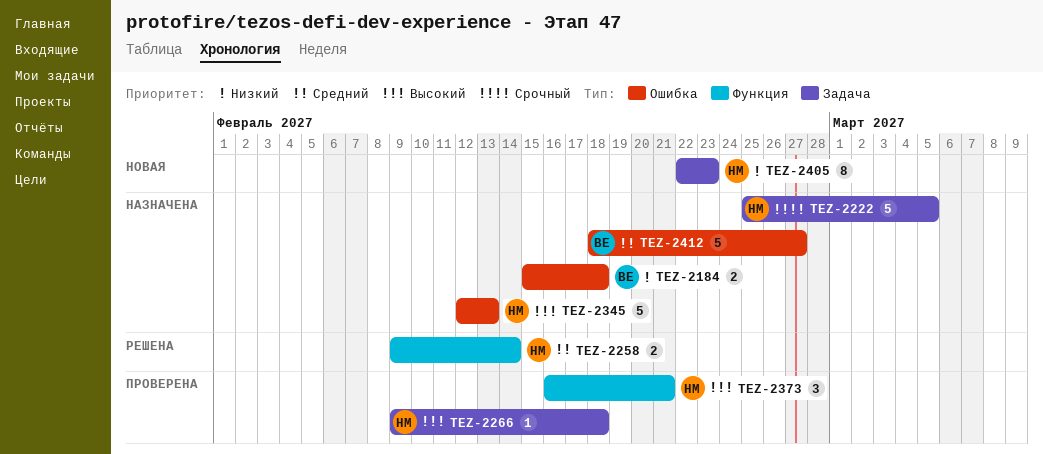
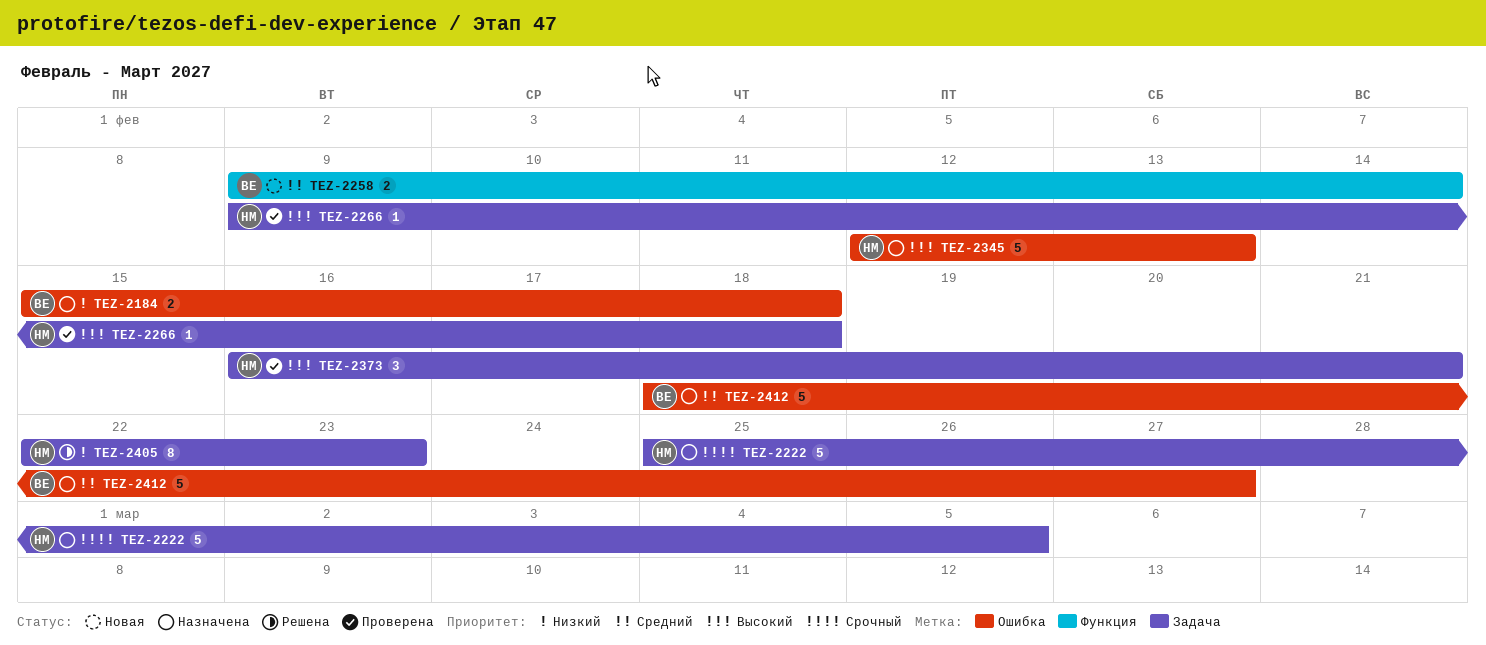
TEZ-2258, status: Решена -> Новая
TEZ-2258, owner: НМ -> ВЕ
TEZ-2373, label: Функция -> Задача
TEZ-2405, status: Новая -> Решена

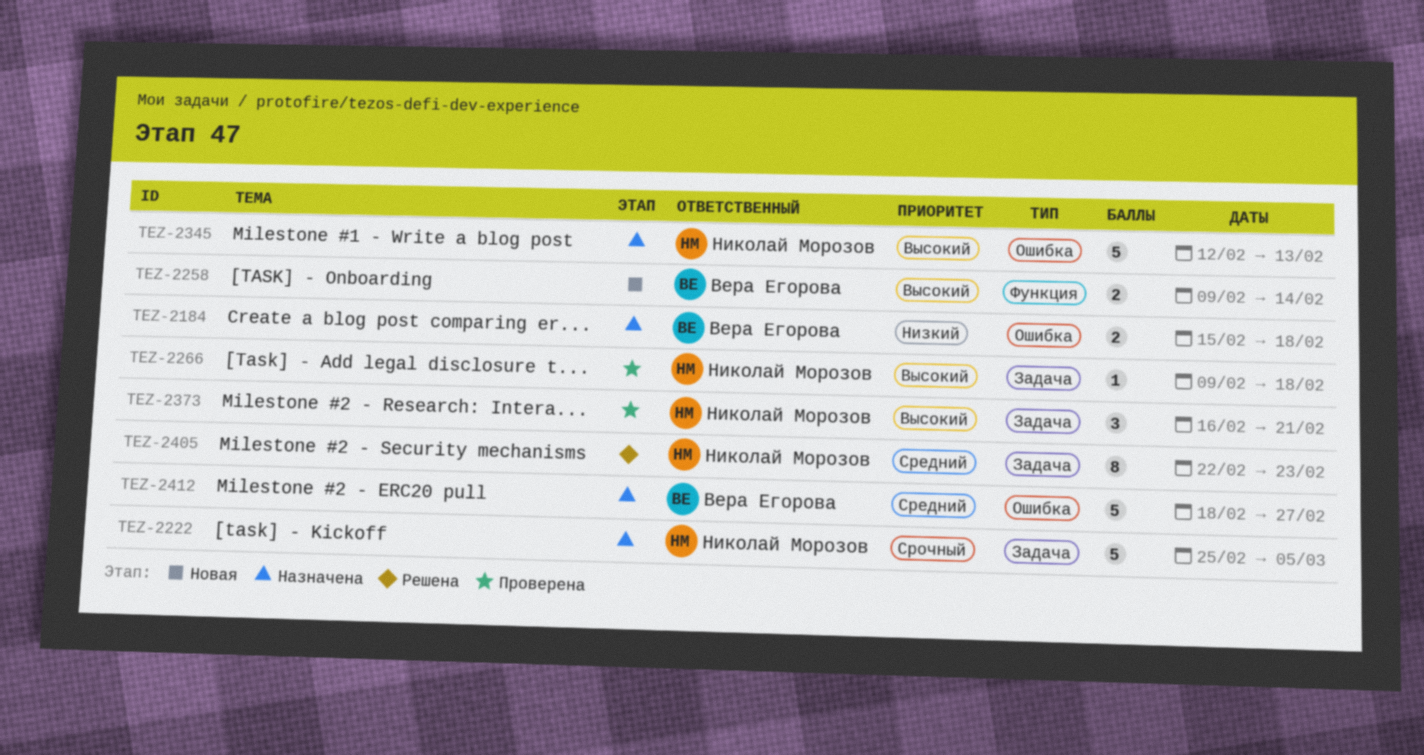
TEZ-2258, priority: Средний -> Высокий
TEZ-2405, priority: Низкий -> Средний

